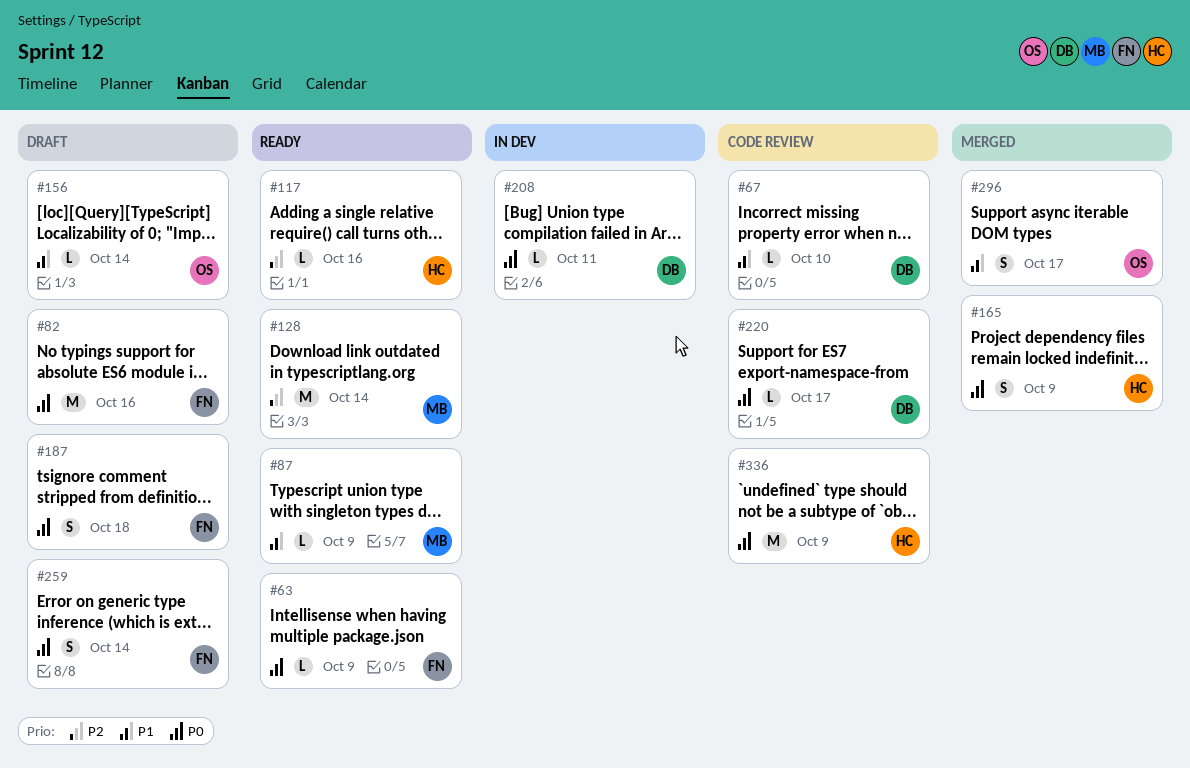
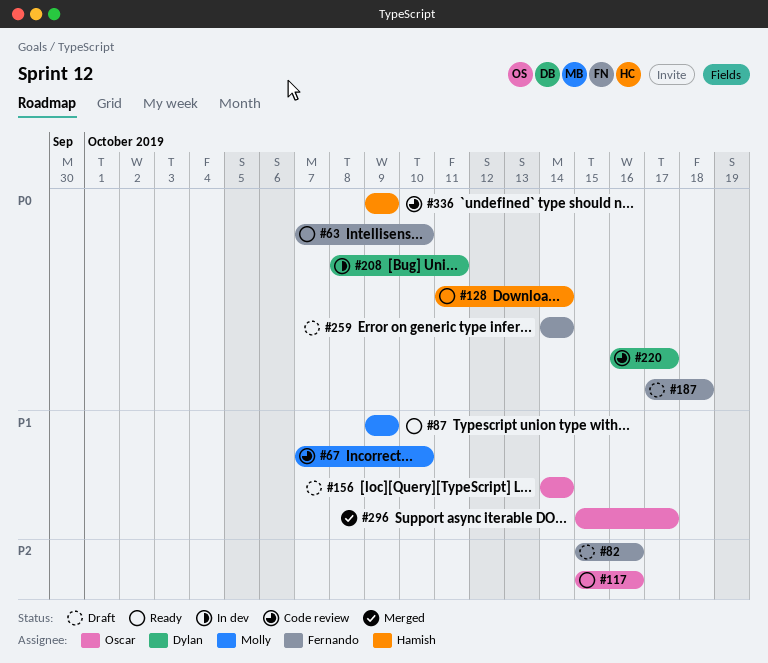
#63, due: Oct 9 -> Oct 10
#67, owner: Dylan -> Molly
#82, priority: P0 -> P2
#117, owner: Hamish -> Oscar
#128, owner: Molly -> Hamish
#128, priority: P2 -> P0
#165: present -> none

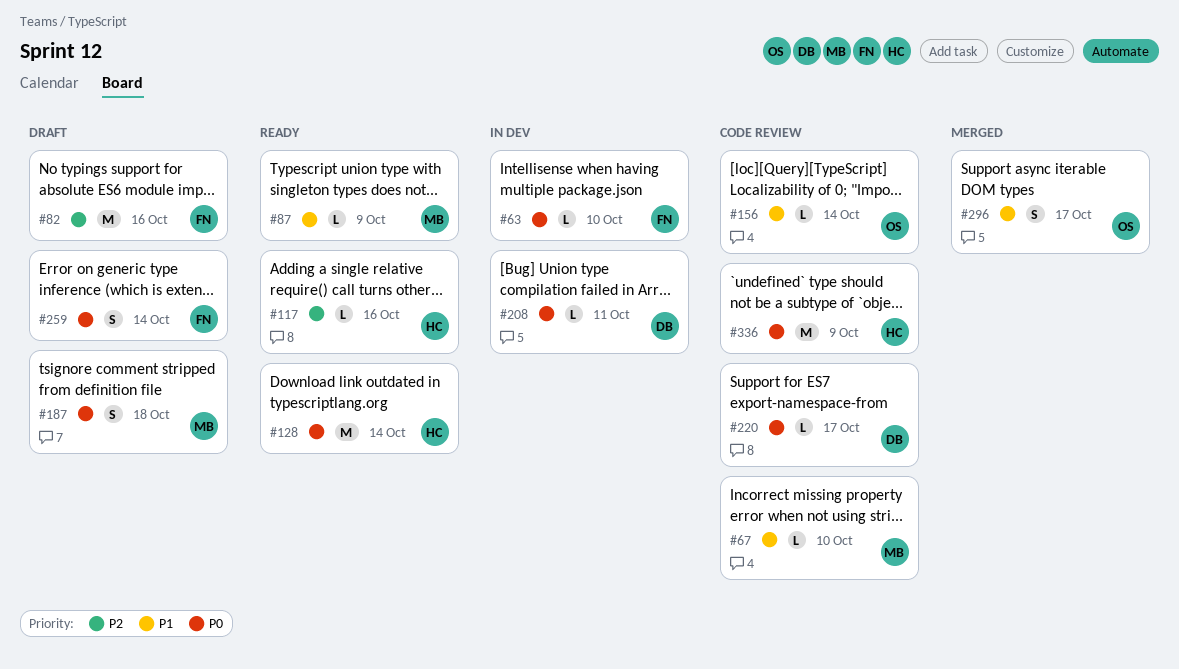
#63, status: Ready -> In dev
#117, owner: Oscar -> Hamish
#156, status: Draft -> Code review
#187, owner: Fernando -> Molly

